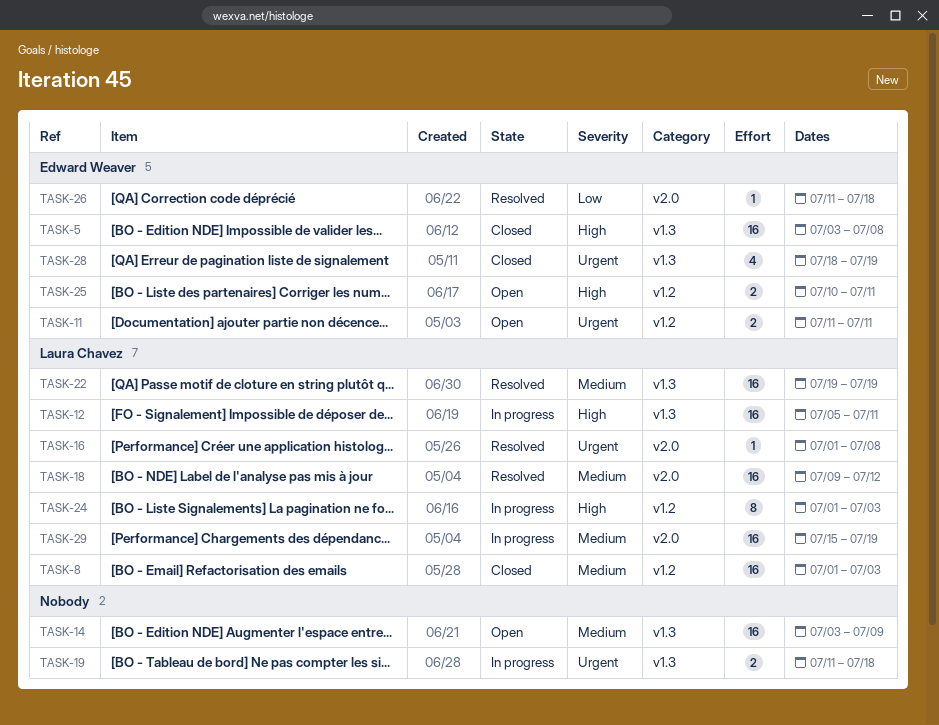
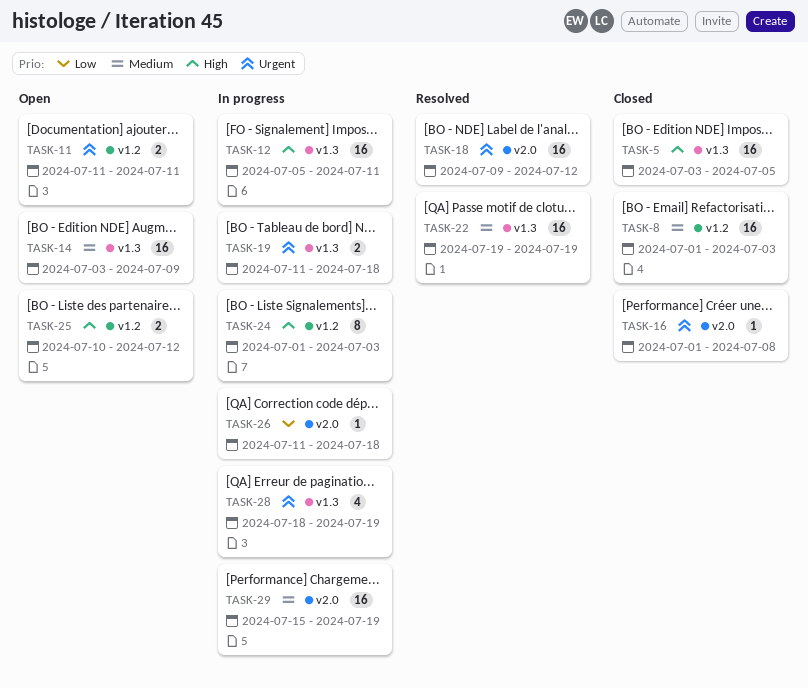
TASK-5, due: Jul 8 -> Jul 5
TASK-16, status: Resolved -> Closed
TASK-18, priority: Medium -> Urgent
TASK-25, due: Jul 11 -> Jul 12
TASK-26, status: Resolved -> In progress
TASK-28, status: Closed -> In progress

